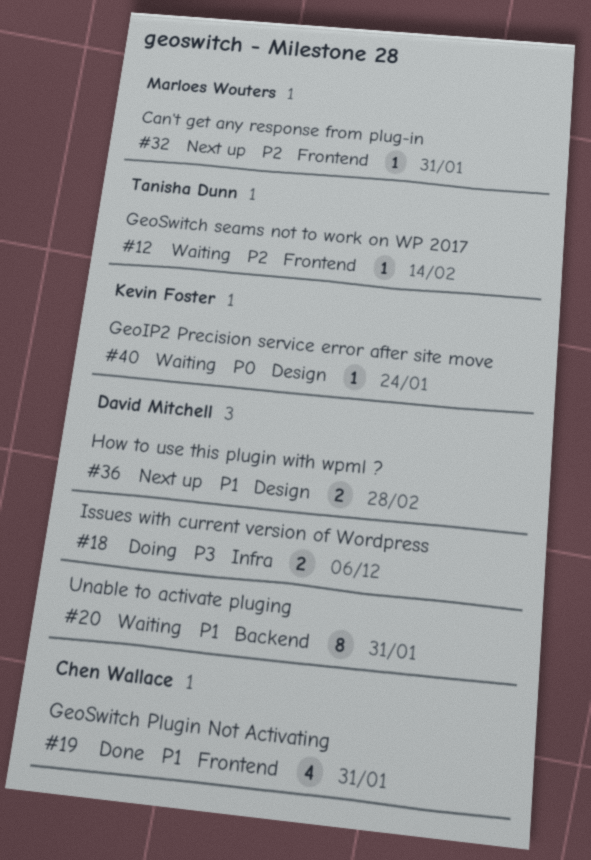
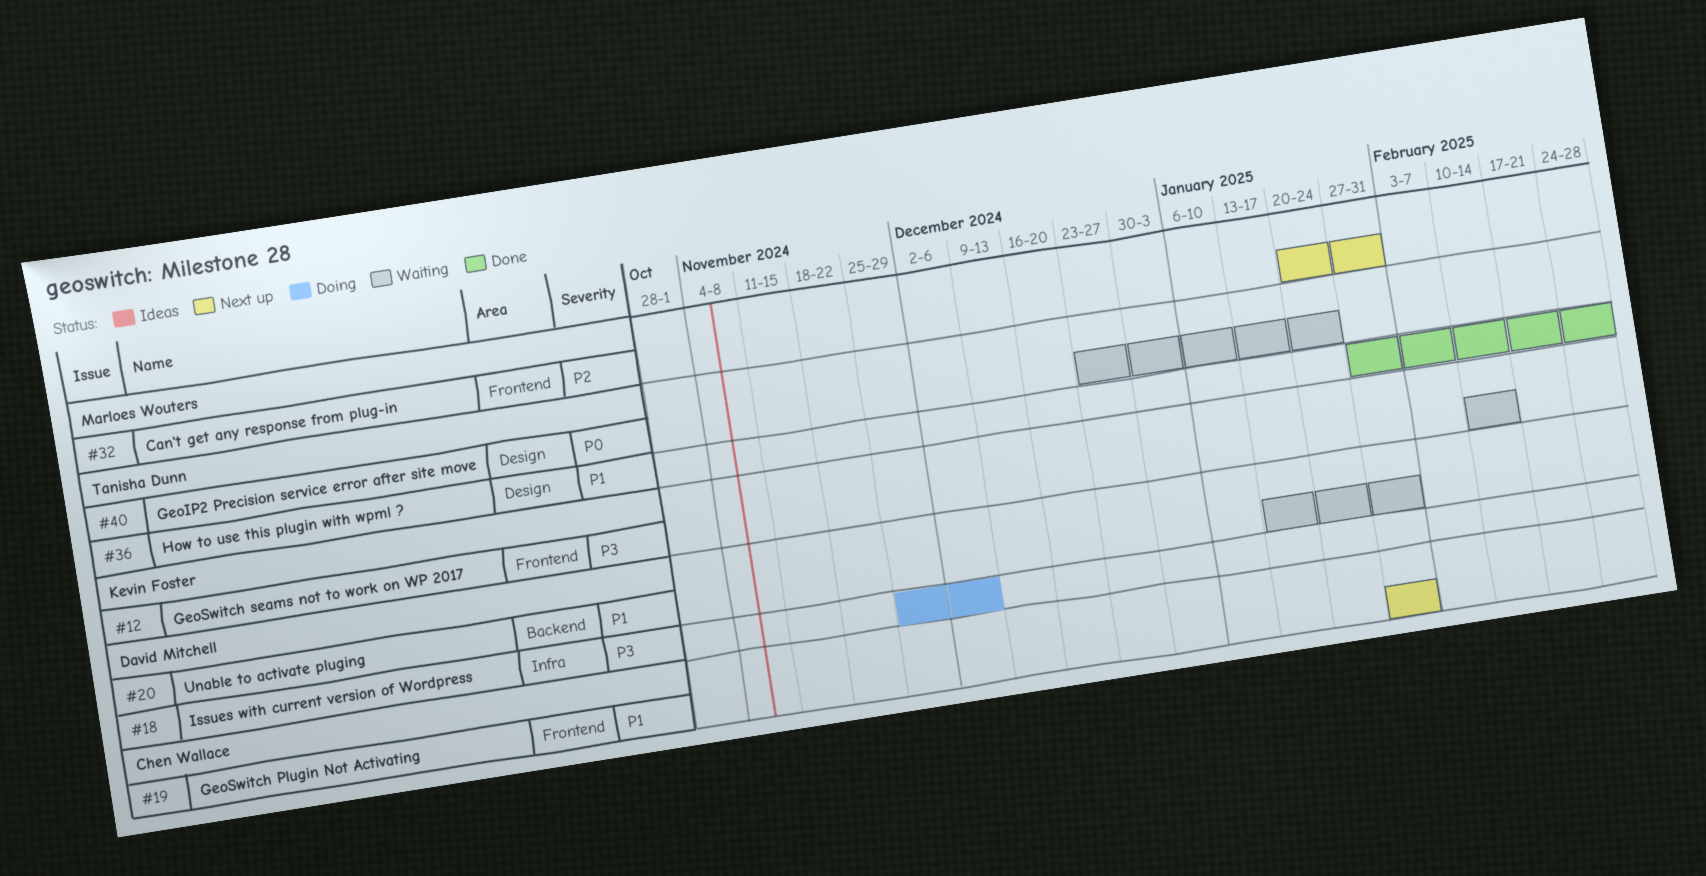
#12, owner: Tanisha Dunn -> Kevin Foster
#12, priority: P2 -> P3
#19, status: Done -> Next up
#36, status: Next up -> Done
#36, owner: David Mitchell -> Tanisha Dunn
#40, owner: Kevin Foster -> Tanisha Dunn

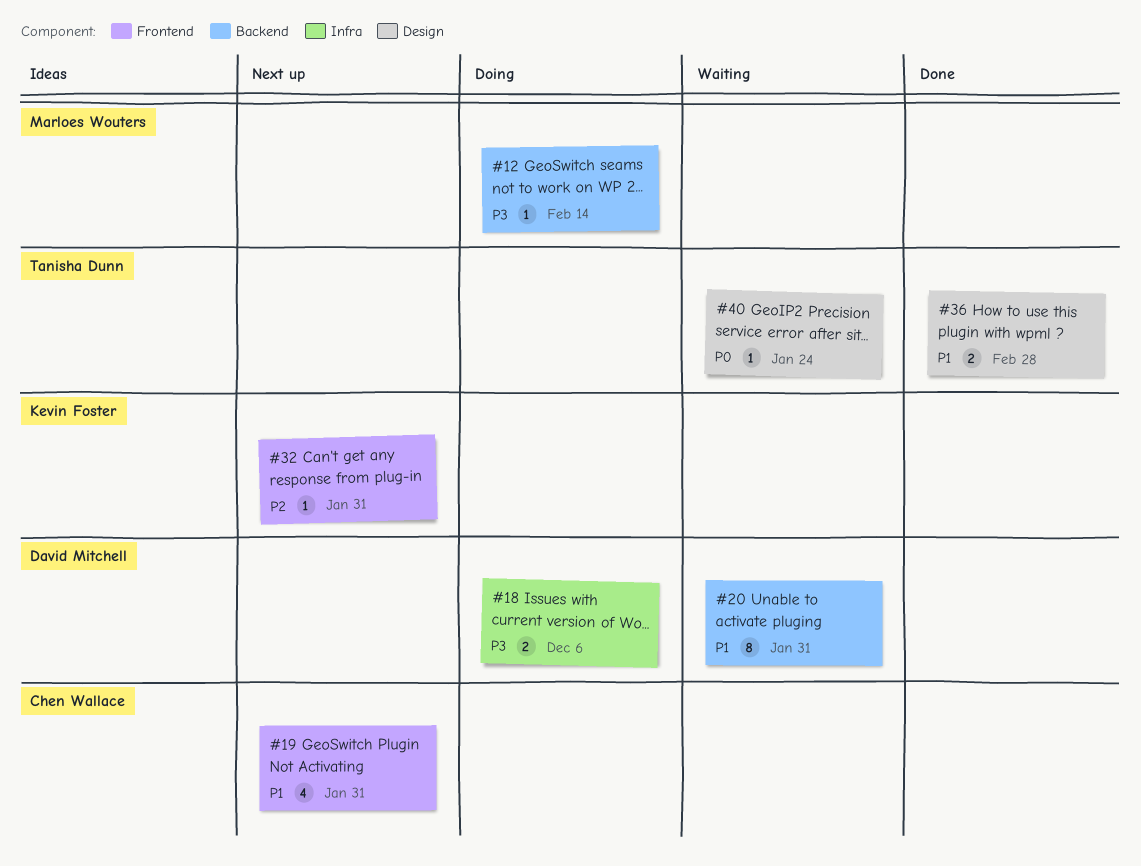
#12, status: Waiting -> Doing
#12, owner: Kevin Foster -> Marloes Wouters
#12, label: Frontend -> Backend
#32, owner: Marloes Wouters -> Kevin Foster

